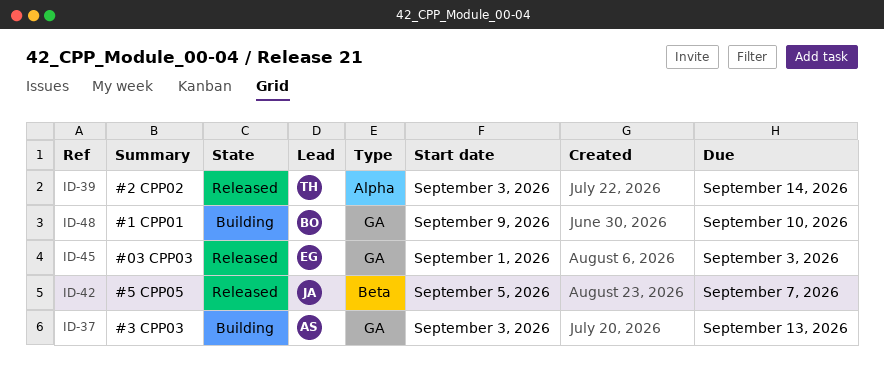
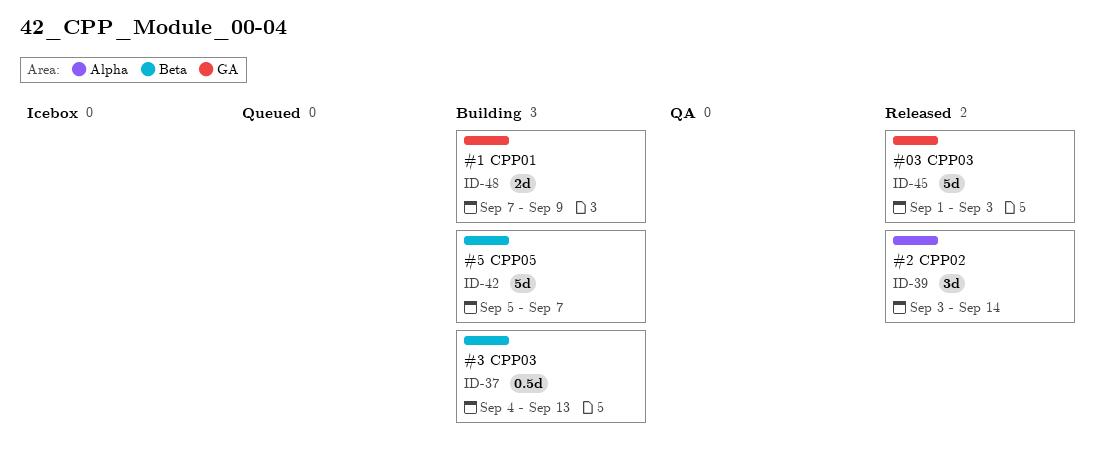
ID-37, label: GA -> Beta
ID-37, start: Sep 3 -> Sep 4
ID-42, status: Released -> Building
ID-48, start: Sep 9 -> Sep 7
ID-48, due: Sep 10 -> Sep 9

